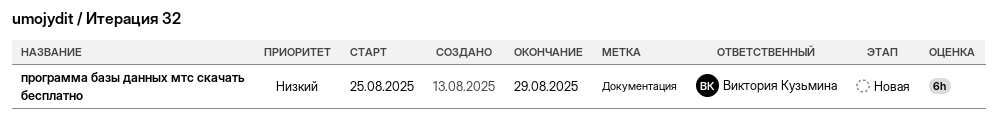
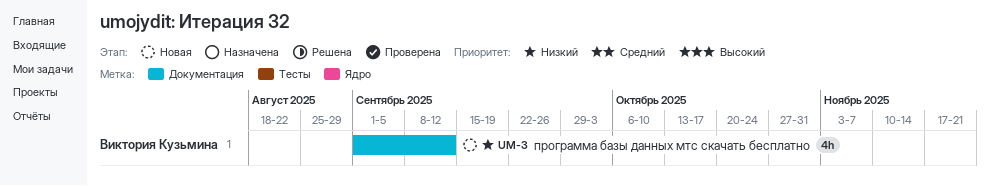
программа базы данных мтс скачать бесплатно, estimate: 6h -> 4h
программа базы данных мтс скачать бесплатно, start: Aug 25 -> Sep 1
программа базы данных мтс скачать бесплатно, due: Aug 29 -> Sep 12

